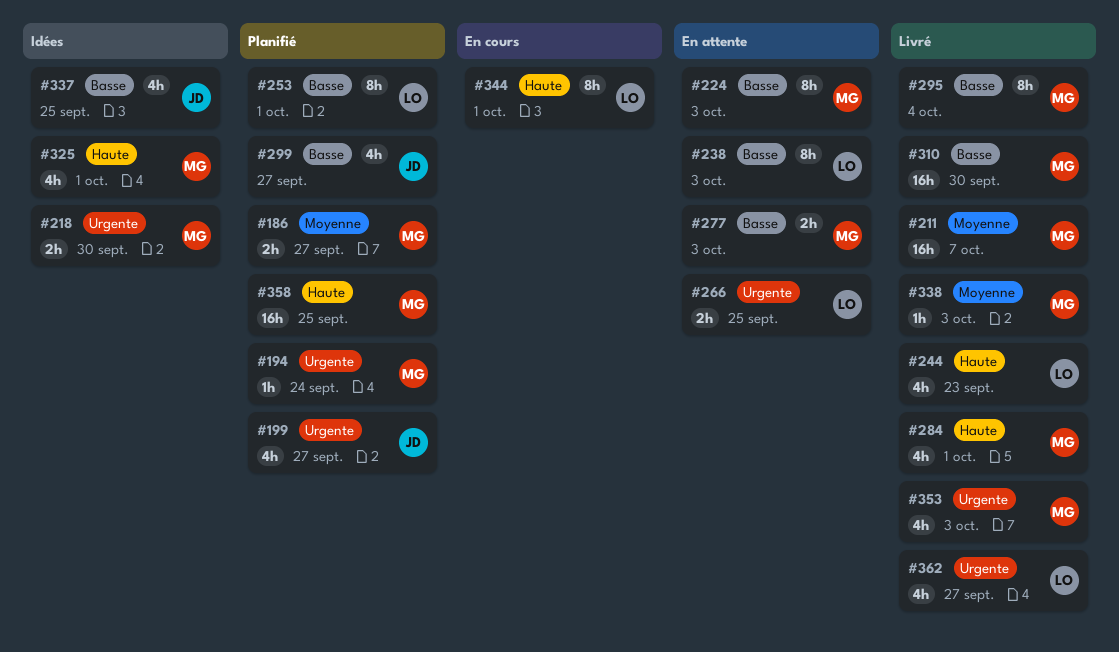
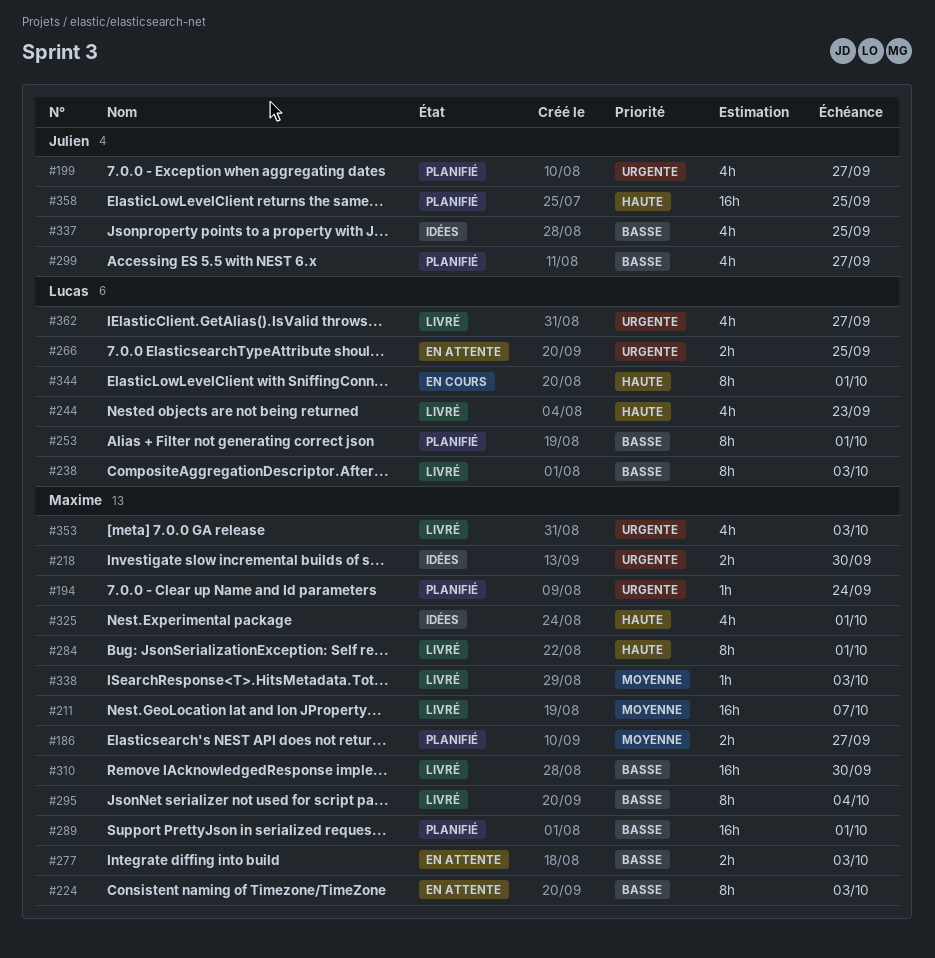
#238, status: En attente -> Livré
#284, estimate: 4h -> 8h
#289: none -> present
#358, owner: Maxime -> Julien

